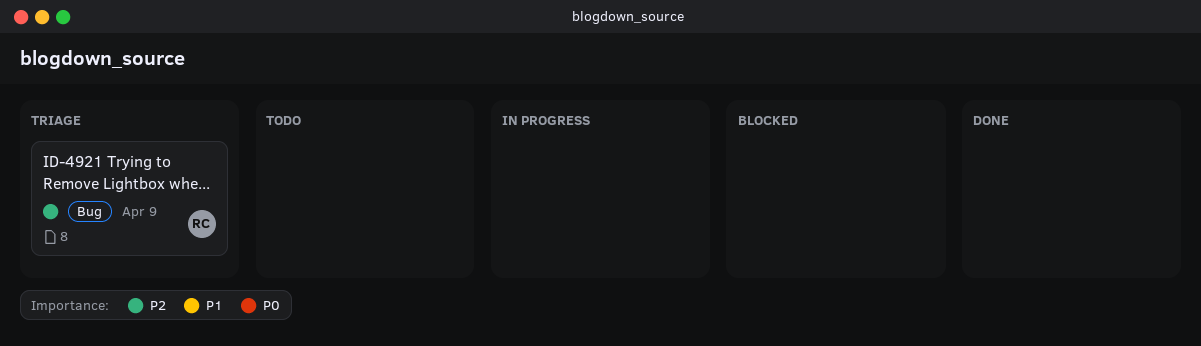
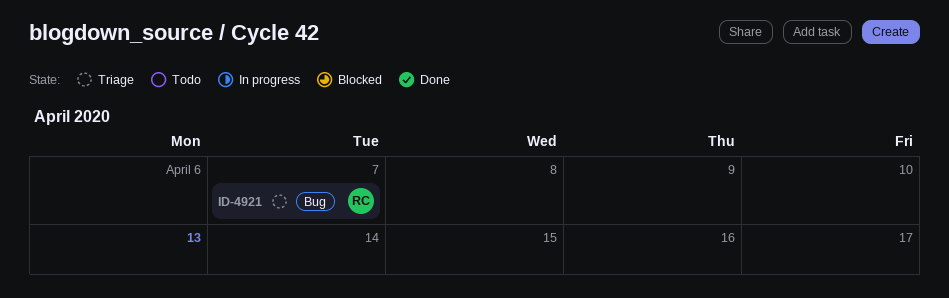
ID-4921, due: Apr 9 -> Apr 7

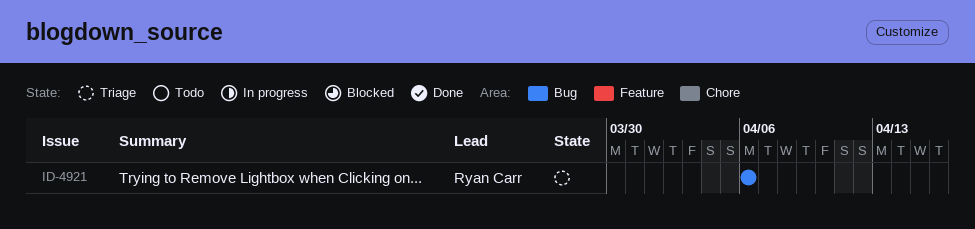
ID-4921, due: Apr 7 -> Apr 6

